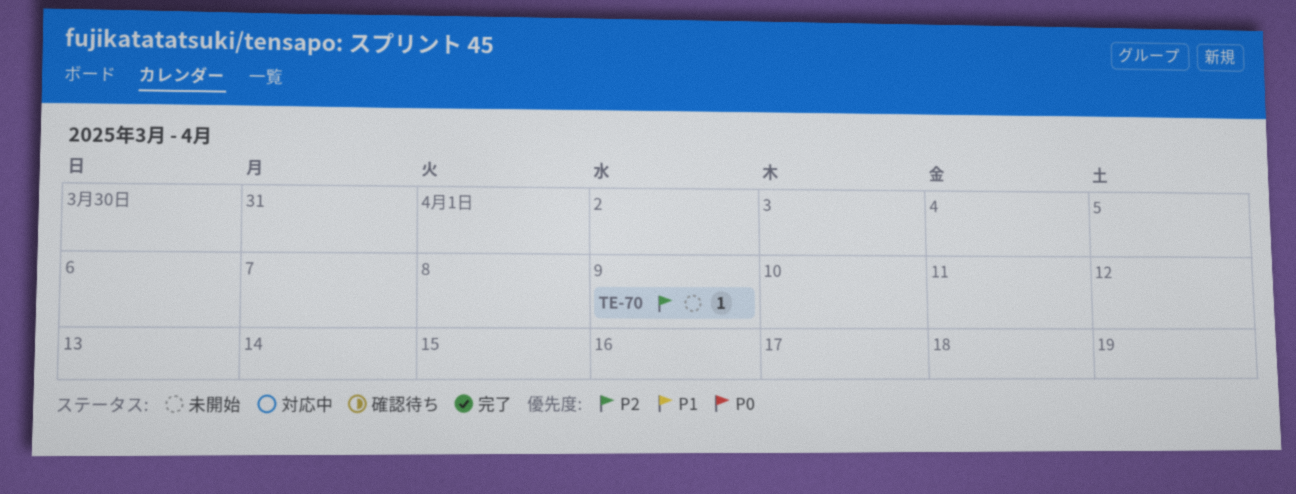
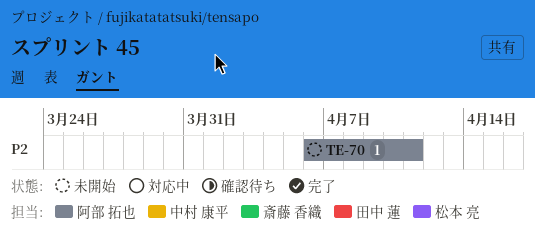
TE-70, due: Apr 9 -> Apr 11

